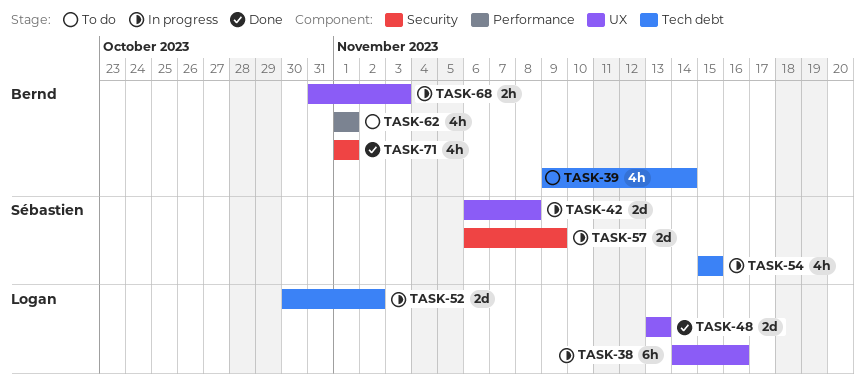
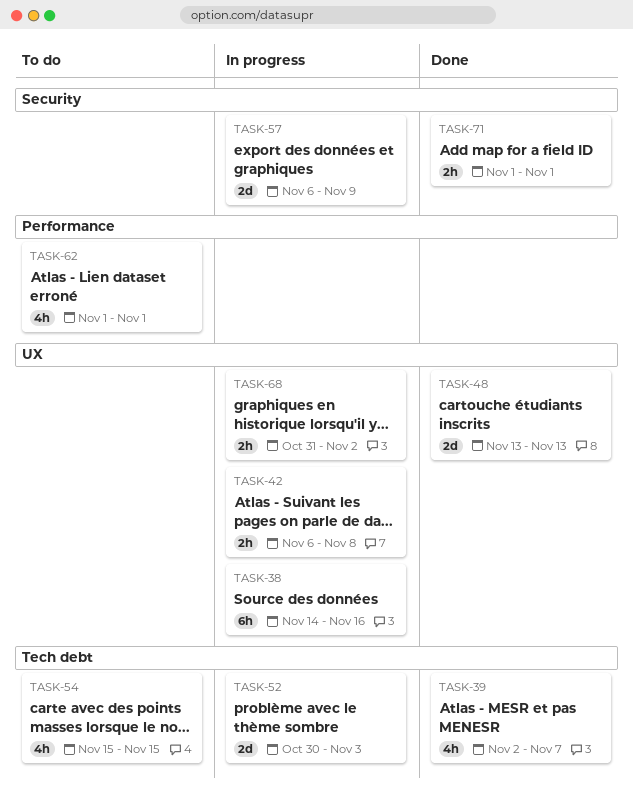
TASK-39, status: To do -> Done
TASK-39, start: Nov 9 -> Nov 2
TASK-39, due: Nov 14 -> Nov 7
TASK-42, estimate: 2d -> 2h
TASK-52, due: Nov 2 -> Nov 3
TASK-54, status: In progress -> To do
TASK-68, due: Nov 3 -> Nov 2
TASK-71, estimate: 4h -> 2h

